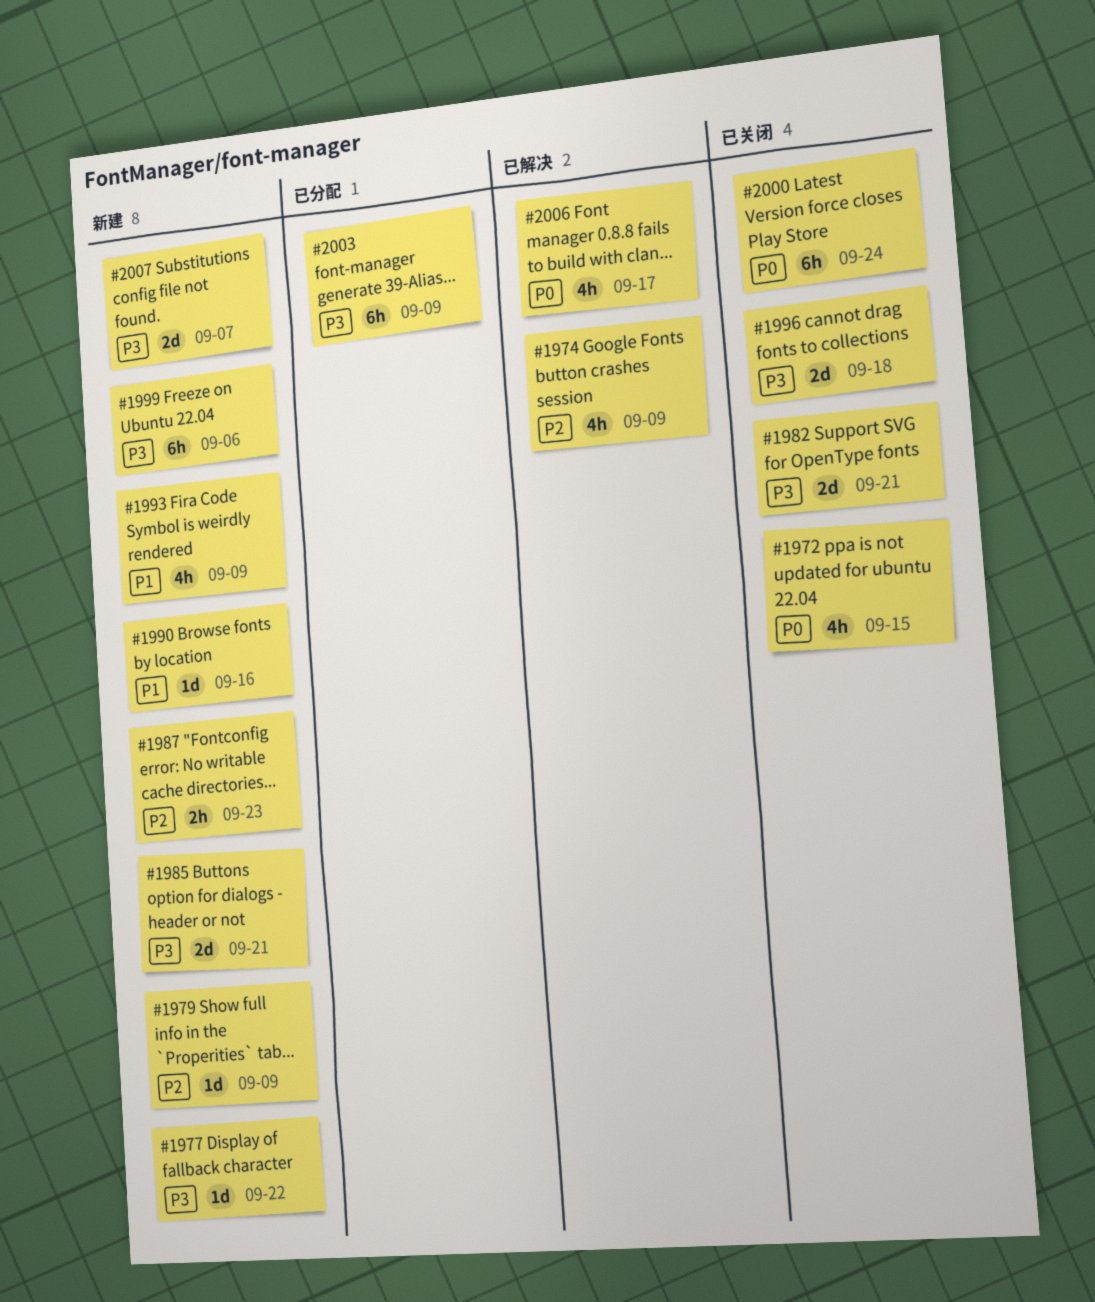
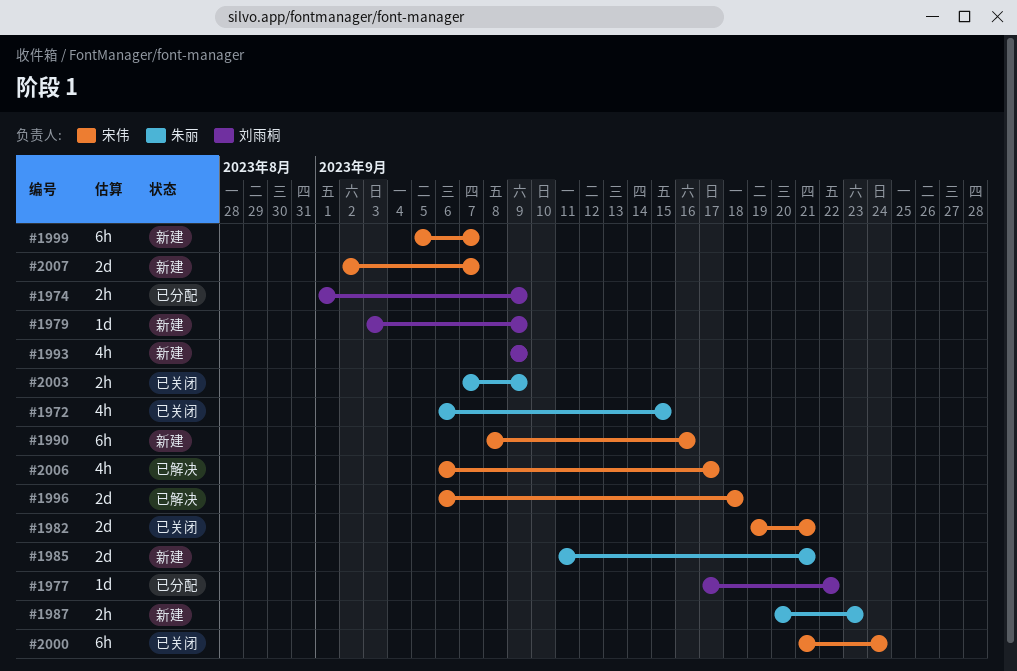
#1974, status: 已解决 -> 已分配
#1974, estimate: 4h -> 2h
#1977, status: 新建 -> 已分配
#1990, estimate: 1d -> 6h
#1996, status: 已关闭 -> 已解决
#1999, due: Sep 6 -> Sep 7
#2003, status: 已分配 -> 已关闭
#2003, estimate: 6h -> 2h

